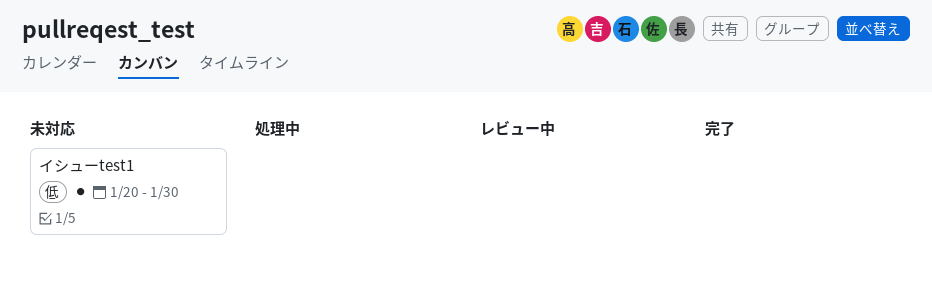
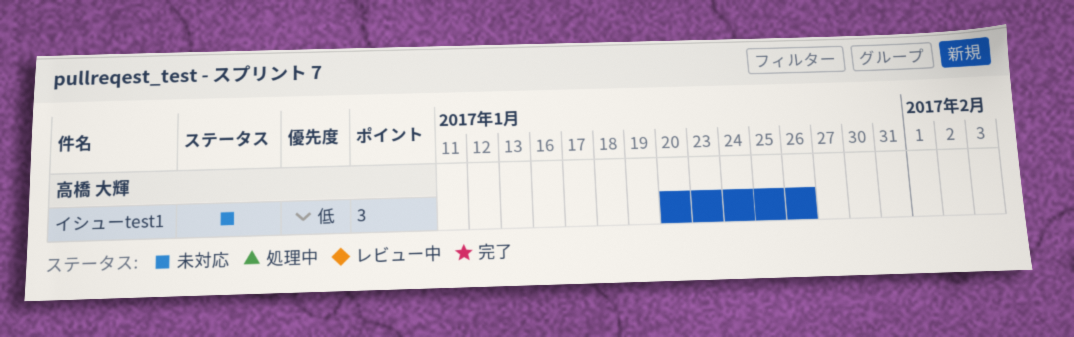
イシューtest1, estimate: 1 -> 3
イシューtest1, due: Jan 30 -> Jan 26

